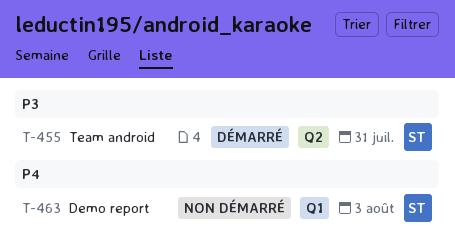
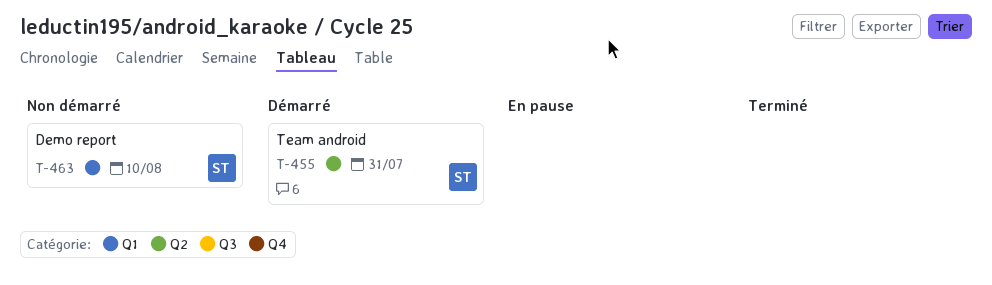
T-463, due: Aug 3 -> Aug 10

